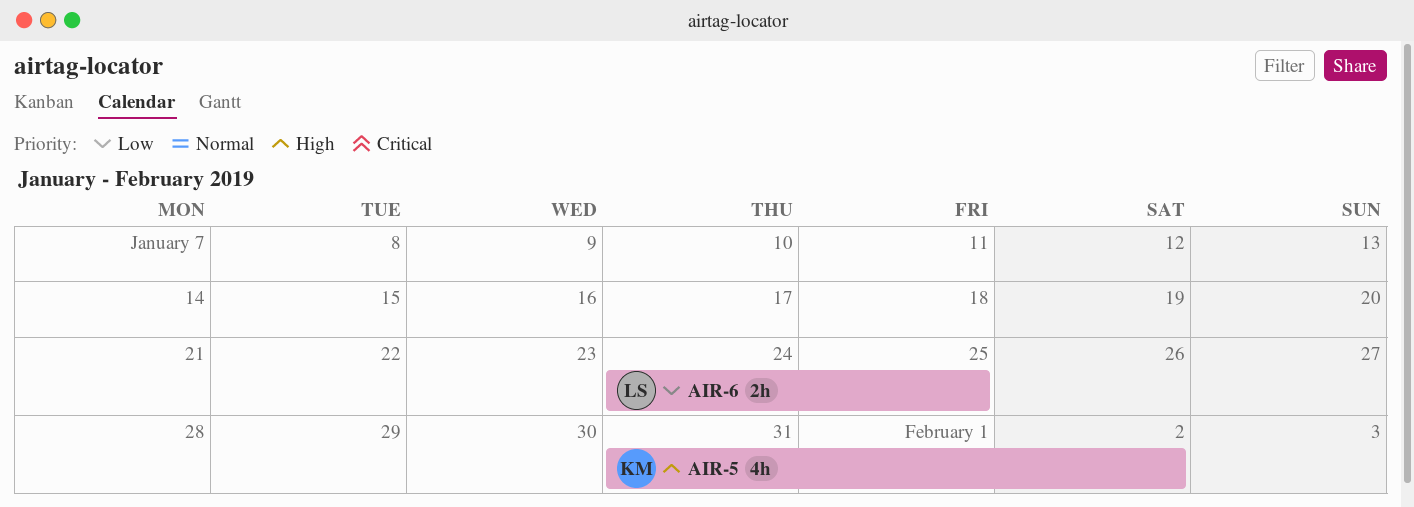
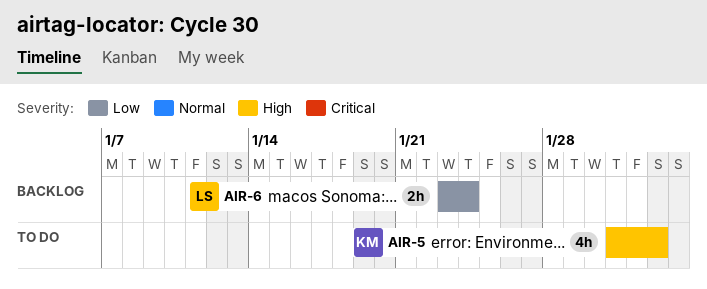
AIR-6, start: Jan 24 -> Jan 23
AIR-6, due: Jan 25 -> Jan 24

